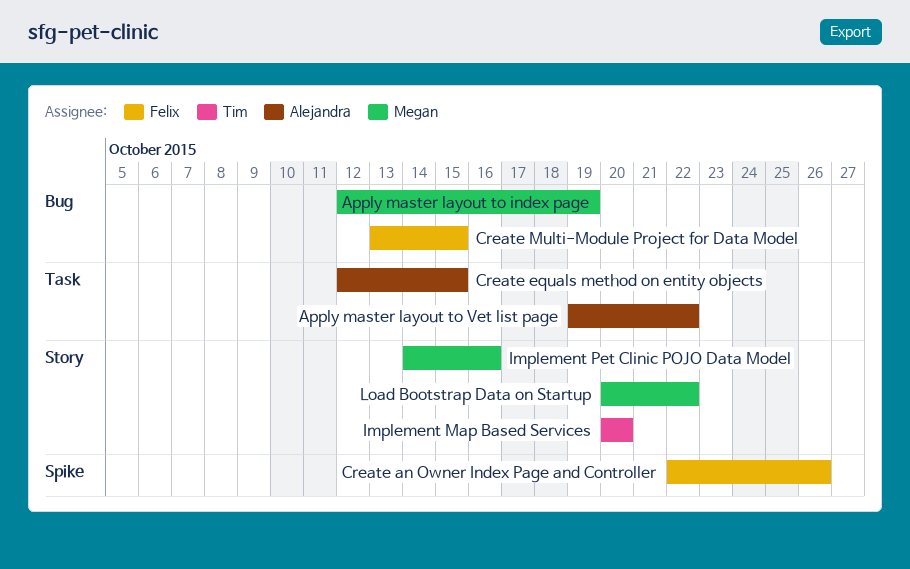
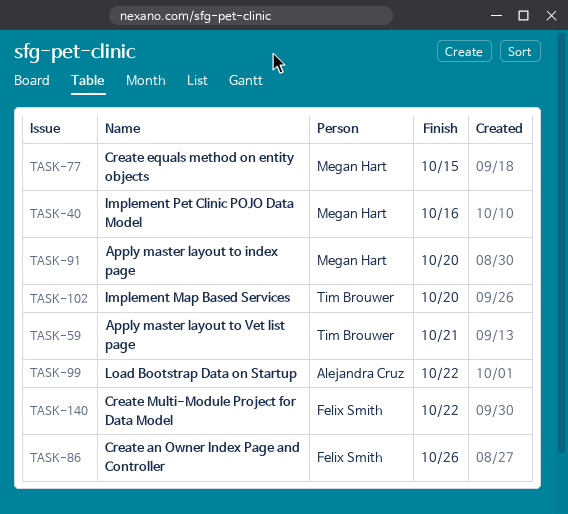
Apply master layout to index page, due: Oct 19 -> Oct 20
Apply master layout to Vet list page, owner: Alejandra Cruz -> Tim Brouwer
Apply master layout to Vet list page, due: Oct 22 -> Oct 21
Create equals method on entity objects, owner: Alejandra Cruz -> Megan Hart
Create Multi-Module Project for Data Model, due: Oct 15 -> Oct 22
Load Bootstrap Data on Startup, owner: Megan Hart -> Alejandra Cruz

